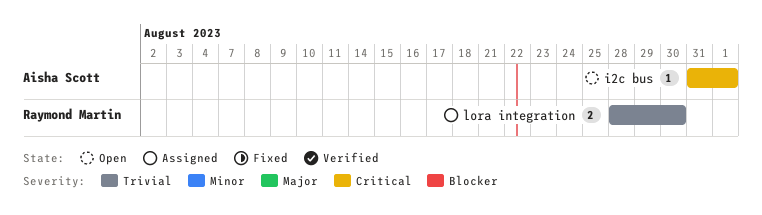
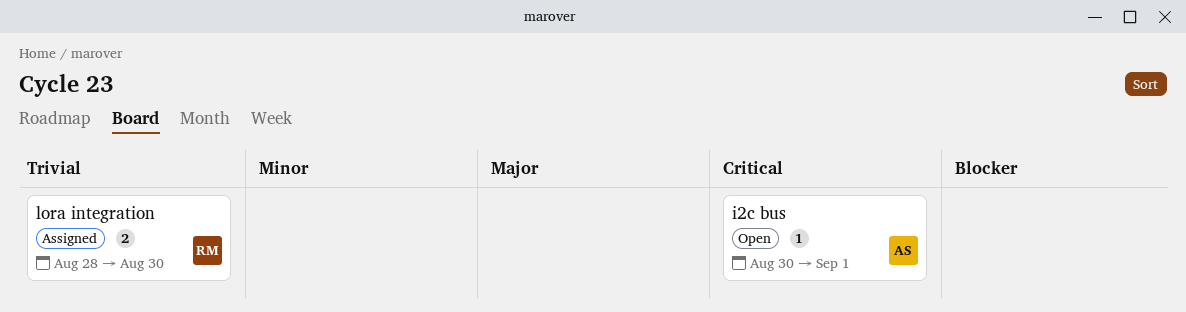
i2c bus, start: Aug 31 -> Aug 30

